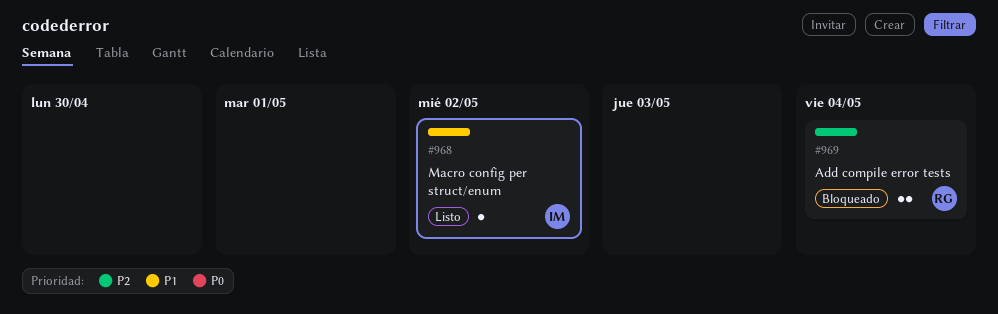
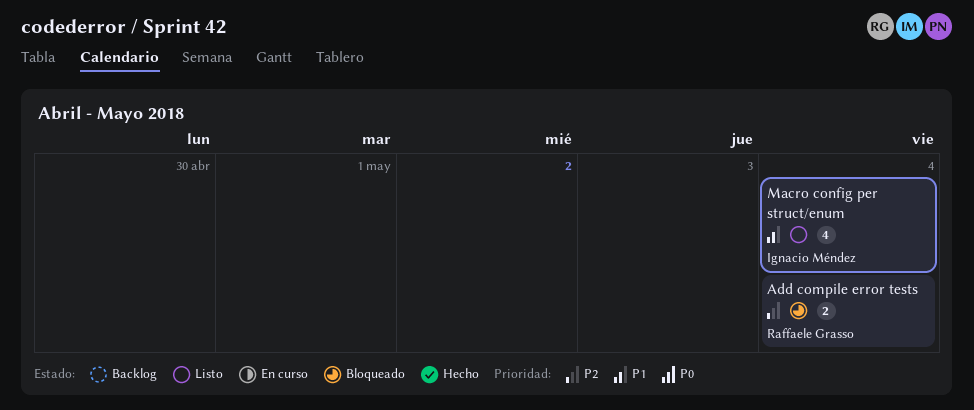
Macro config per struct/enum, estimate: 1 -> 4
Macro config per struct/enum, due: May 2 -> May 4

